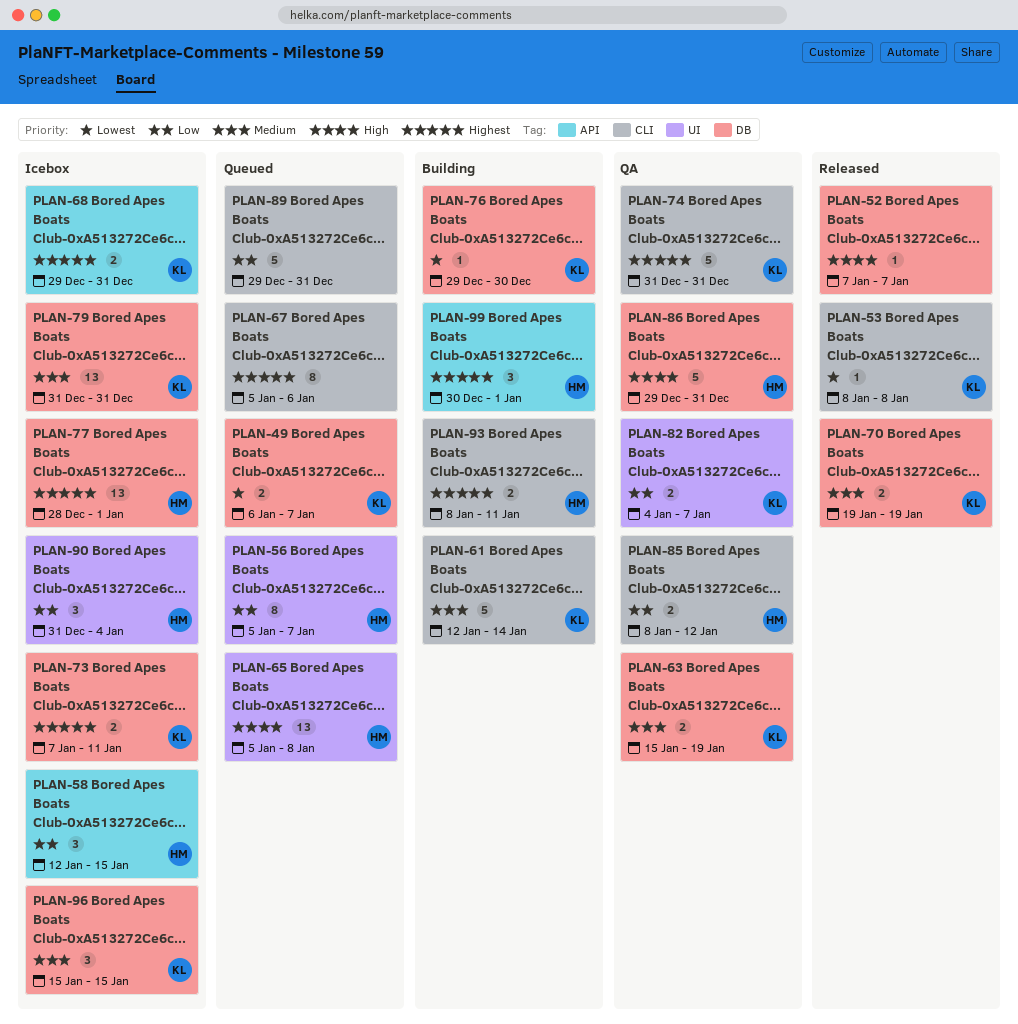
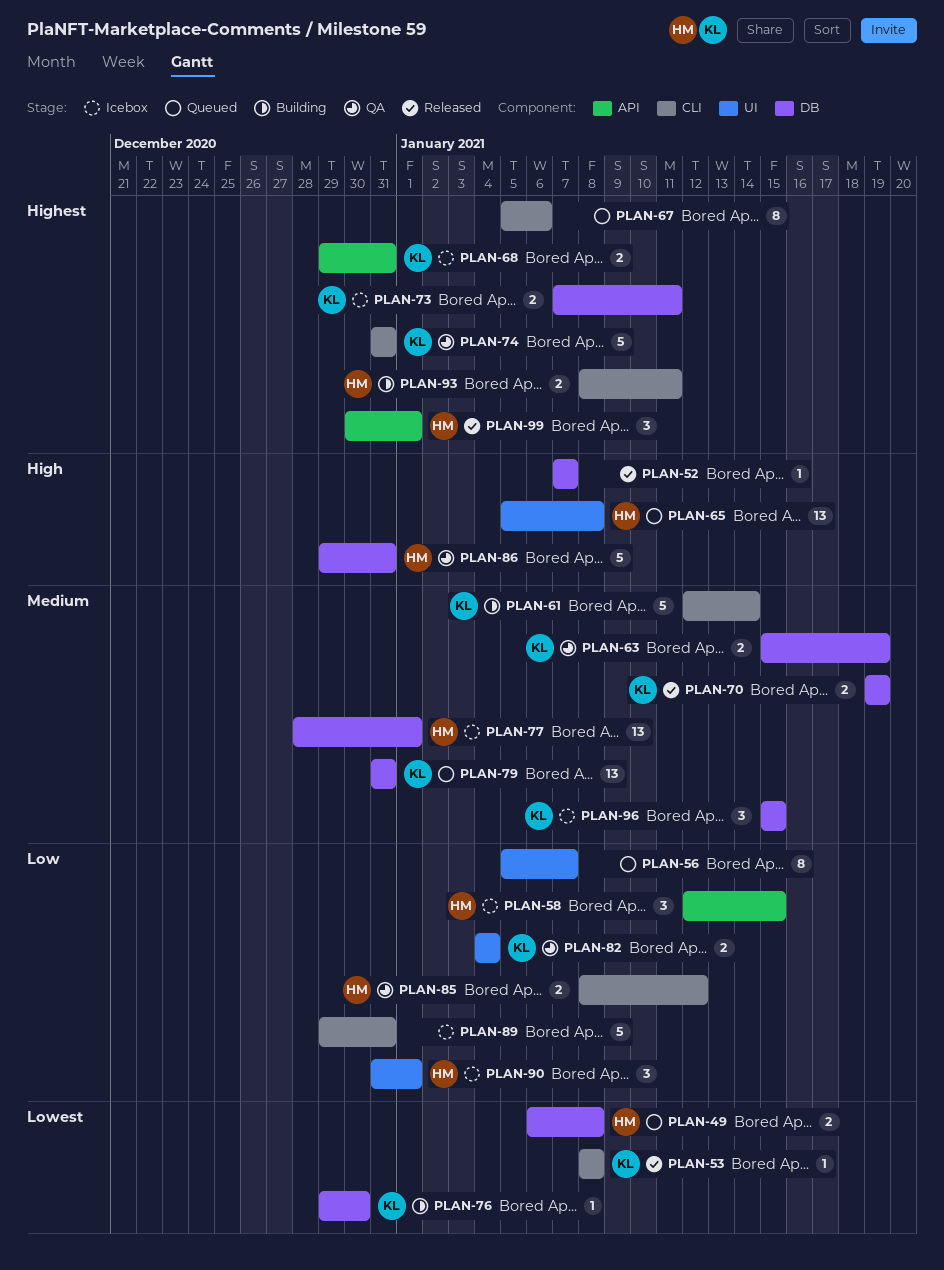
PLAN-49, owner: KL -> HM
PLAN-49, due: Jan 7 -> Jan 8
PLAN-56, owner: HM -> none
PLAN-77, priority: Highest -> Medium
PLAN-79, status: Icebox -> Queued
PLAN-82, due: Jan 7 -> Jan 4
PLAN-89, status: Queued -> Icebox
PLAN-90, due: Jan 4 -> Jan 1
PLAN-99, status: Building -> Released

